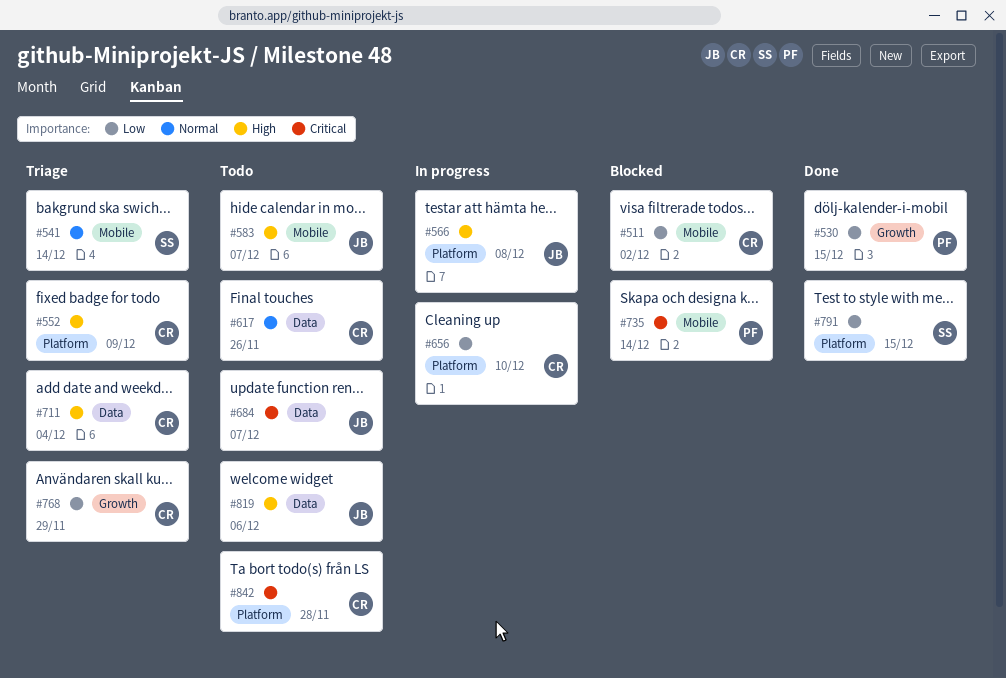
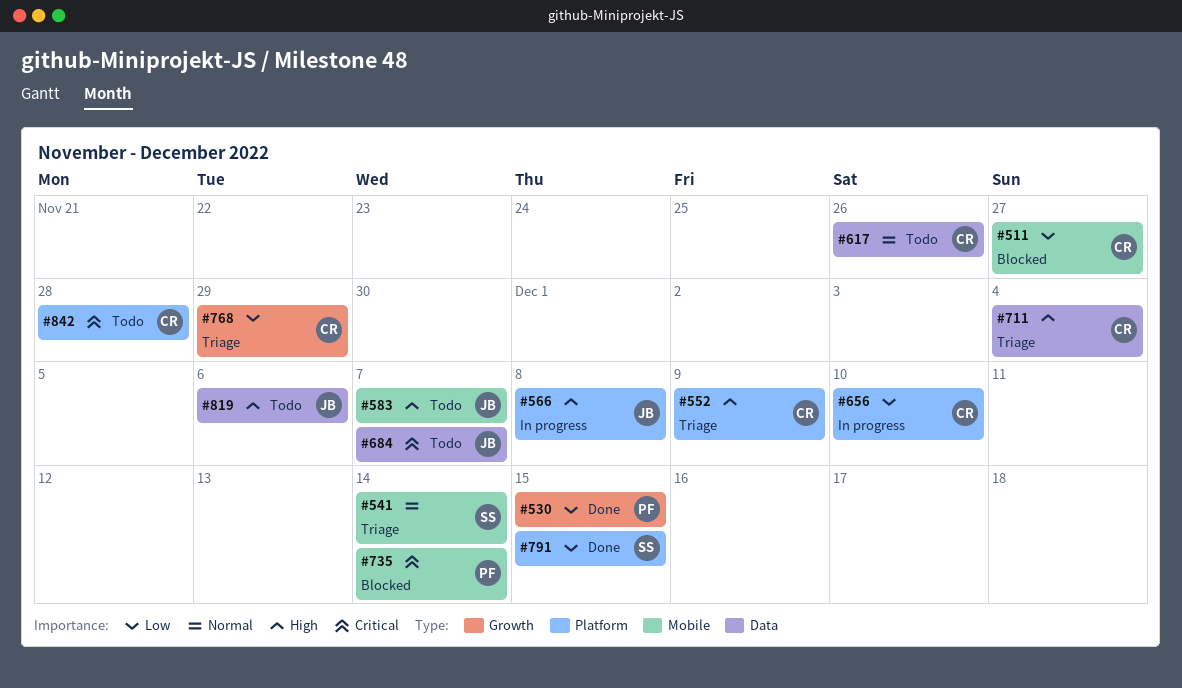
#511, due: Dec 2 -> Nov 27

